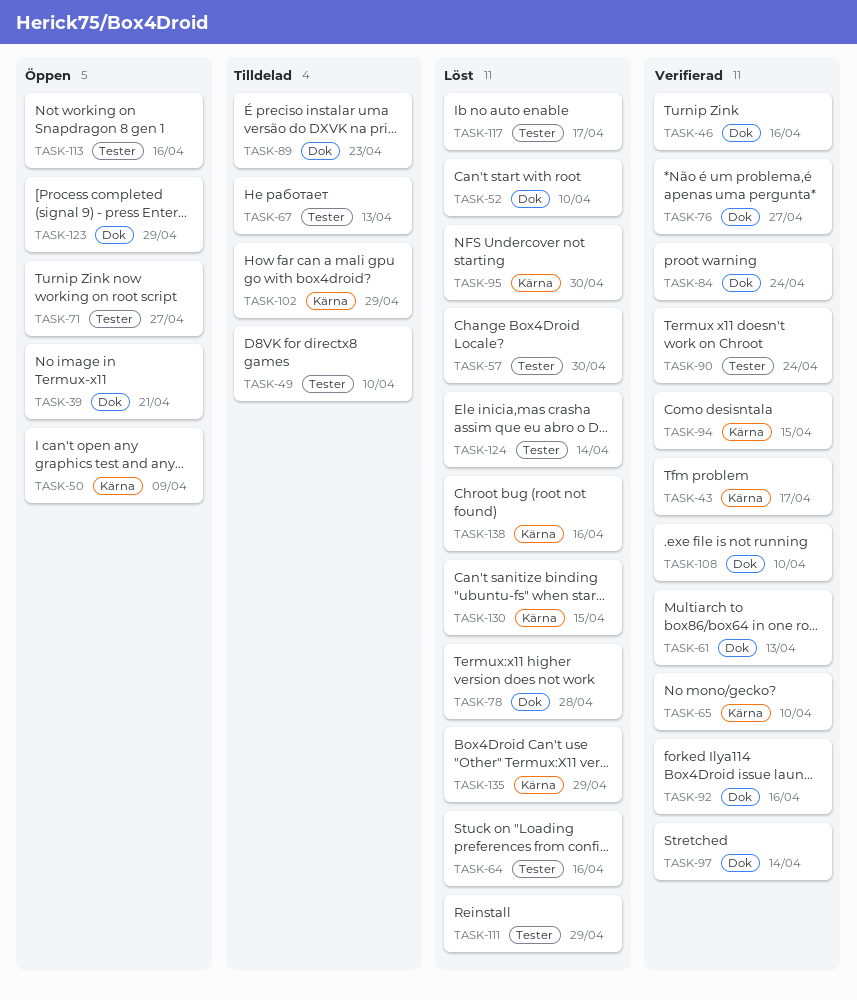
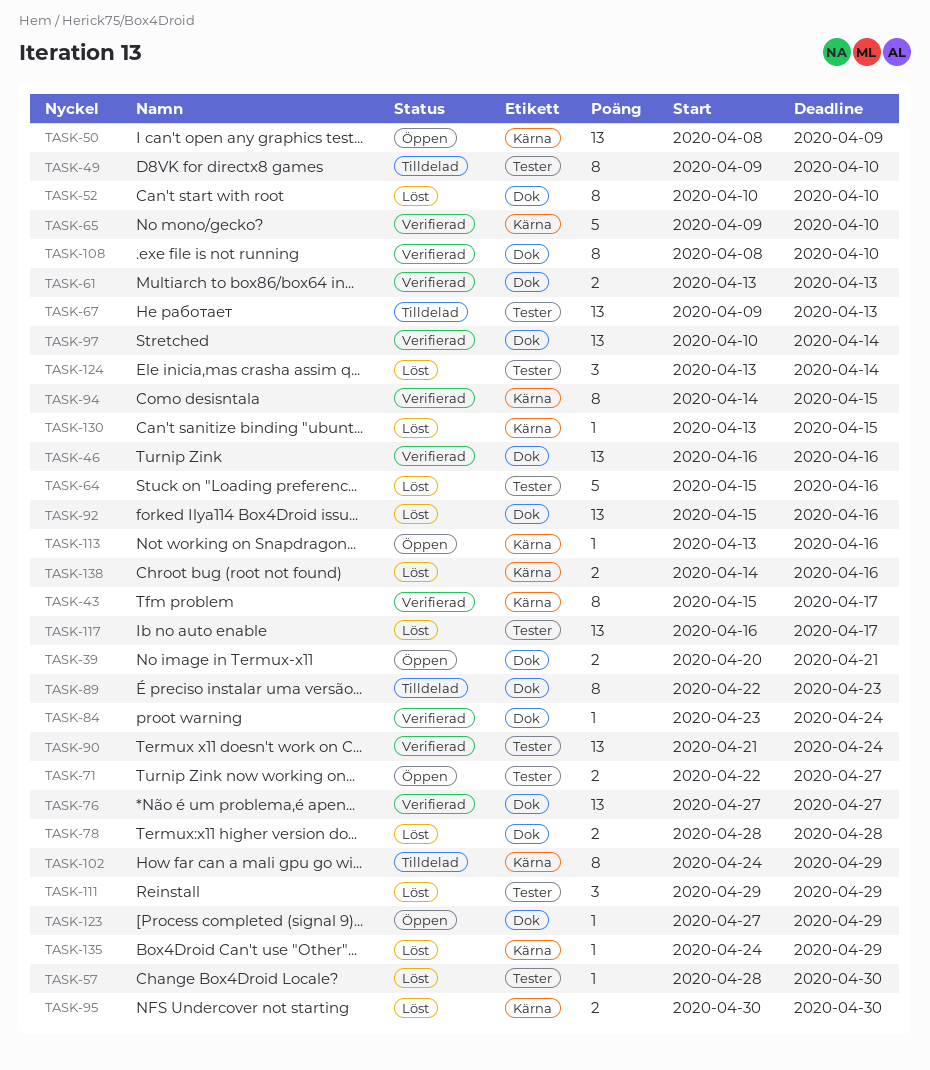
TASK-92, status: Verifierad -> Löst
TASK-113, label: Tester -> Kärna

